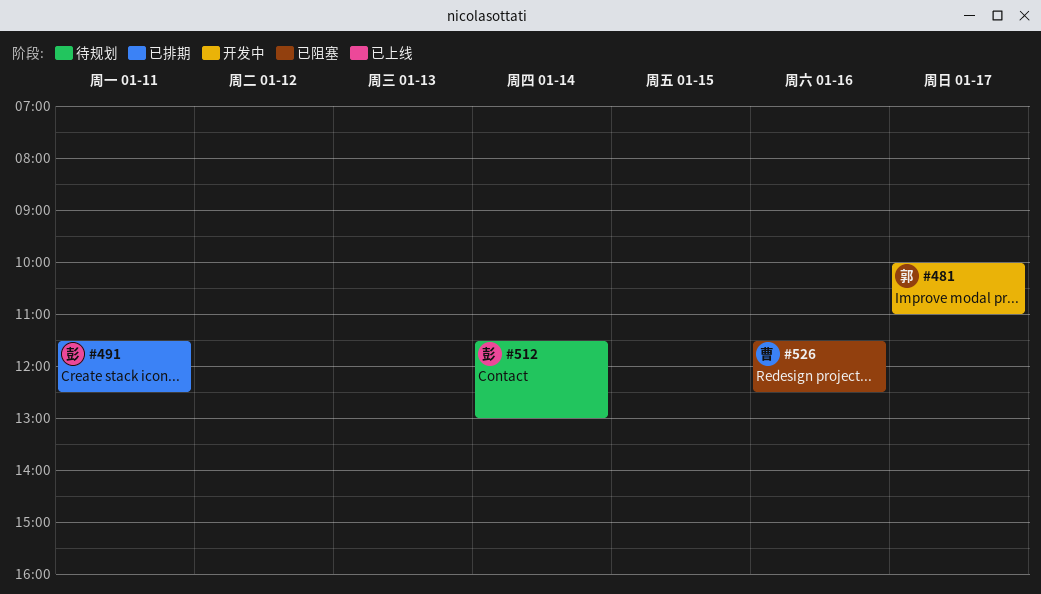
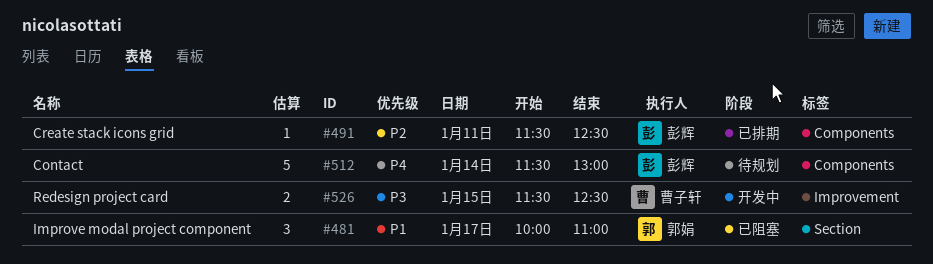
#481, status: 开发中 -> 已阻塞
#526, status: 已阻塞 -> 开发中
#526, day: Jan 16 -> Jan 15

